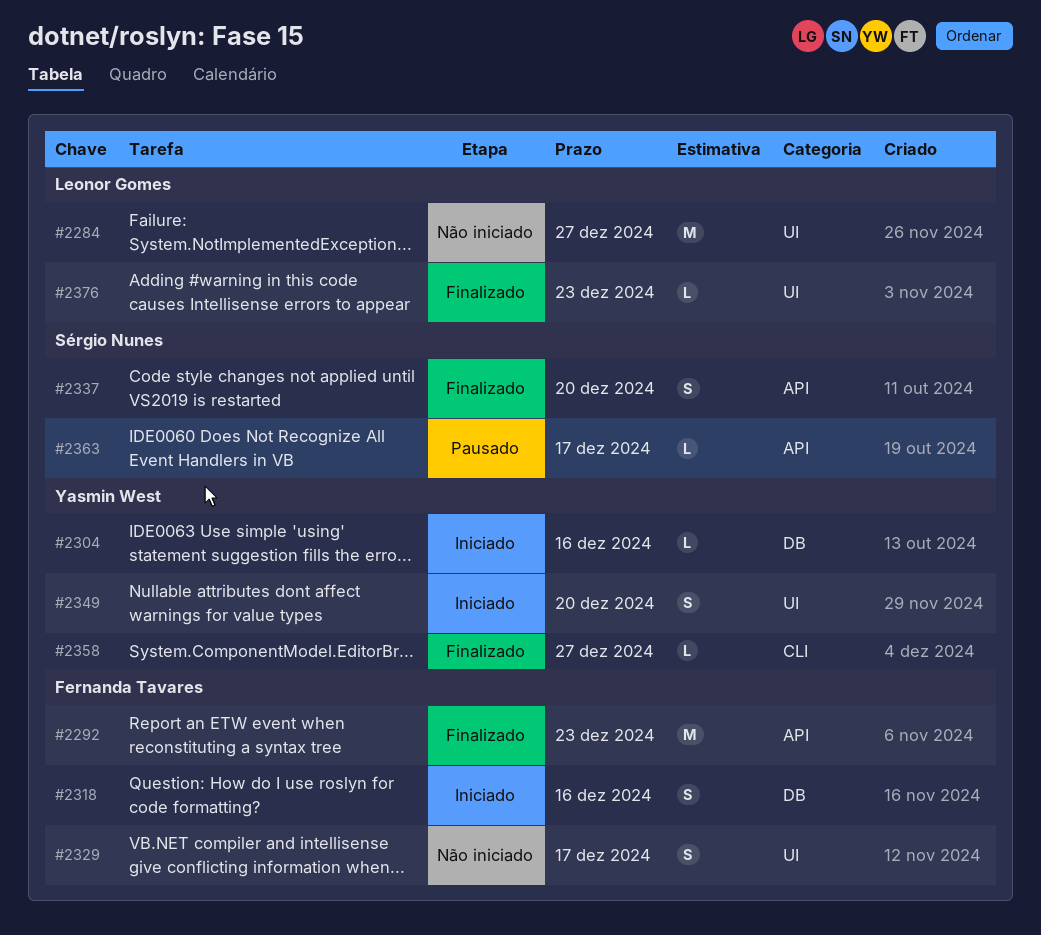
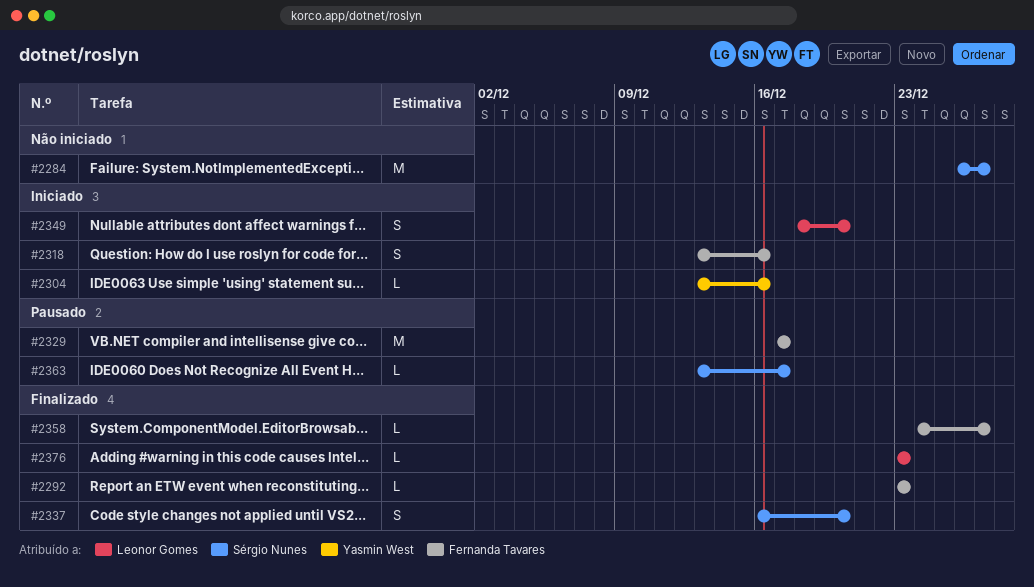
#2284, owner: Leonor Gomes -> Sérgio Nunes
#2292, estimate: M -> L
#2329, status: Não iniciado -> Pausado
#2329, estimate: S -> M
#2349, owner: Yasmin West -> Leonor Gomes
#2358, owner: Yasmin West -> Fernanda Tavares

